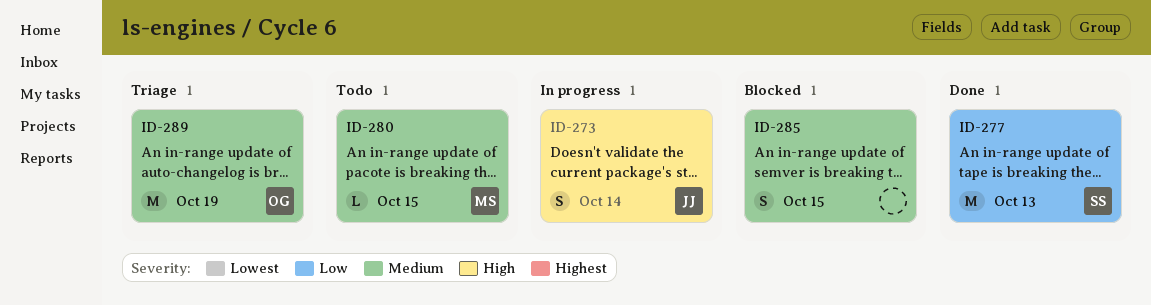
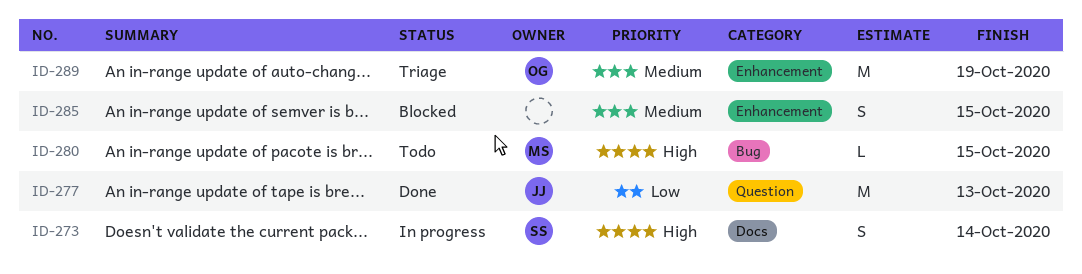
ID-273, owner: JJ -> SS
ID-277, owner: SS -> JJ
ID-280, priority: Medium -> High

